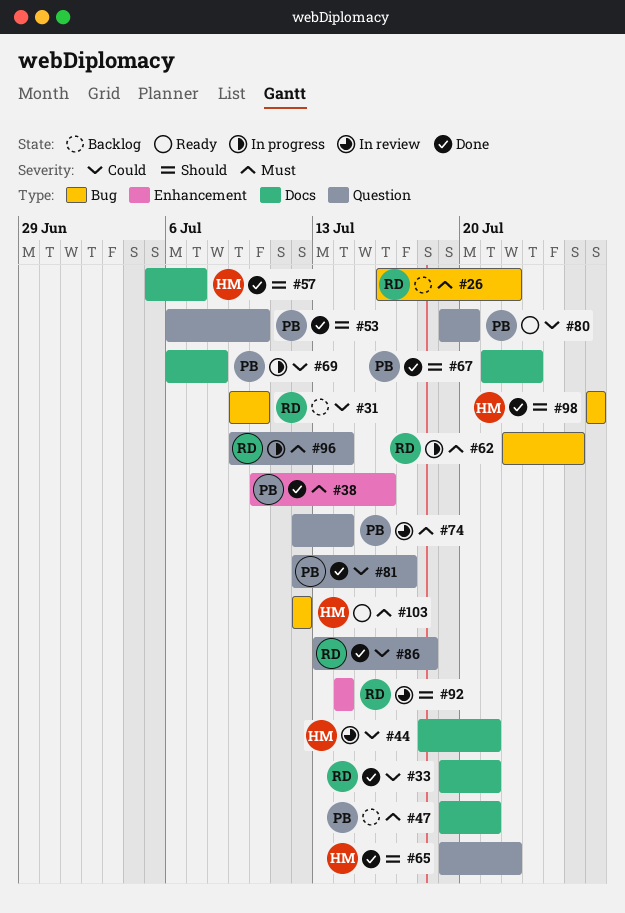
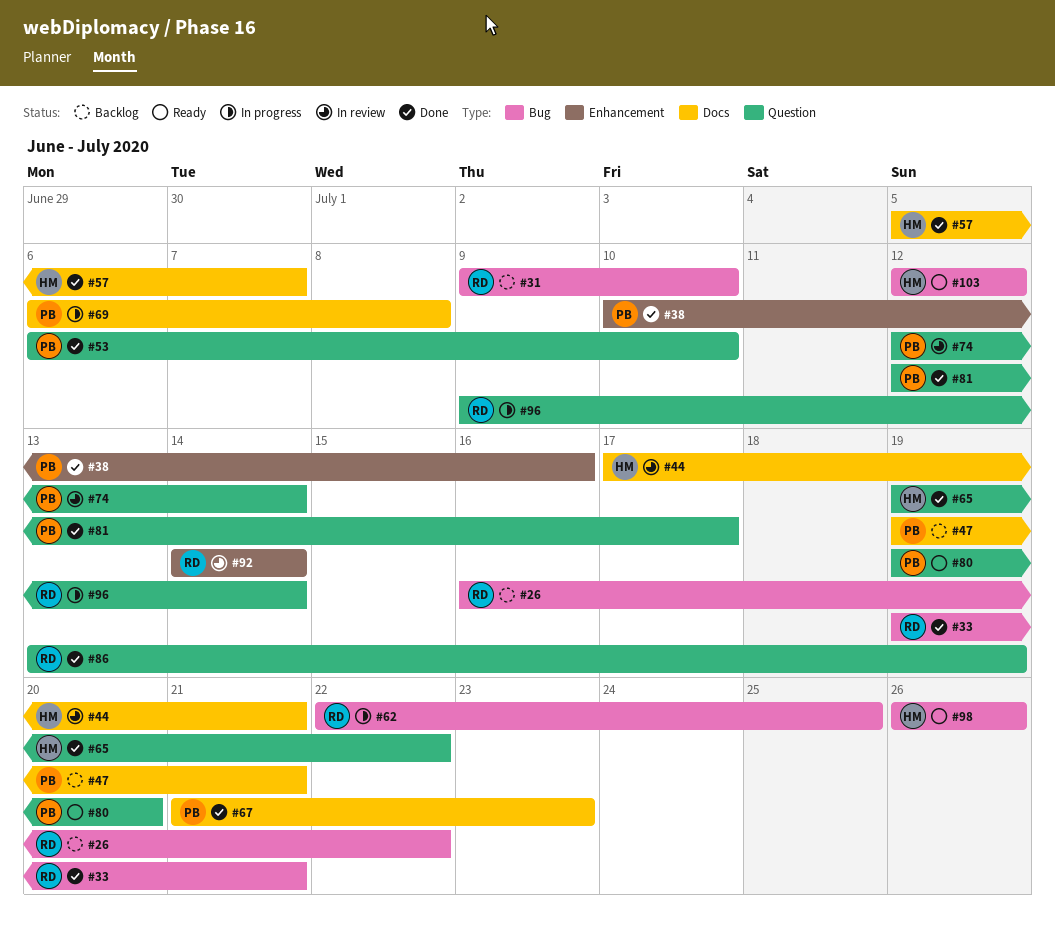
#33, label: Docs -> Bug
#44, start: Jul 18 -> Jul 17
#86, due: Jul 18 -> Jul 19
#98, status: Done -> Ready

